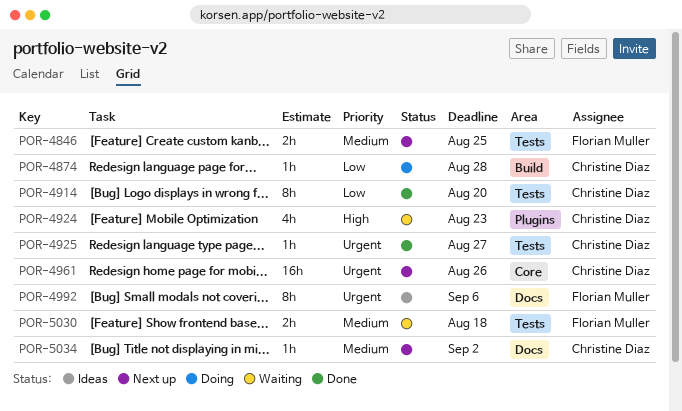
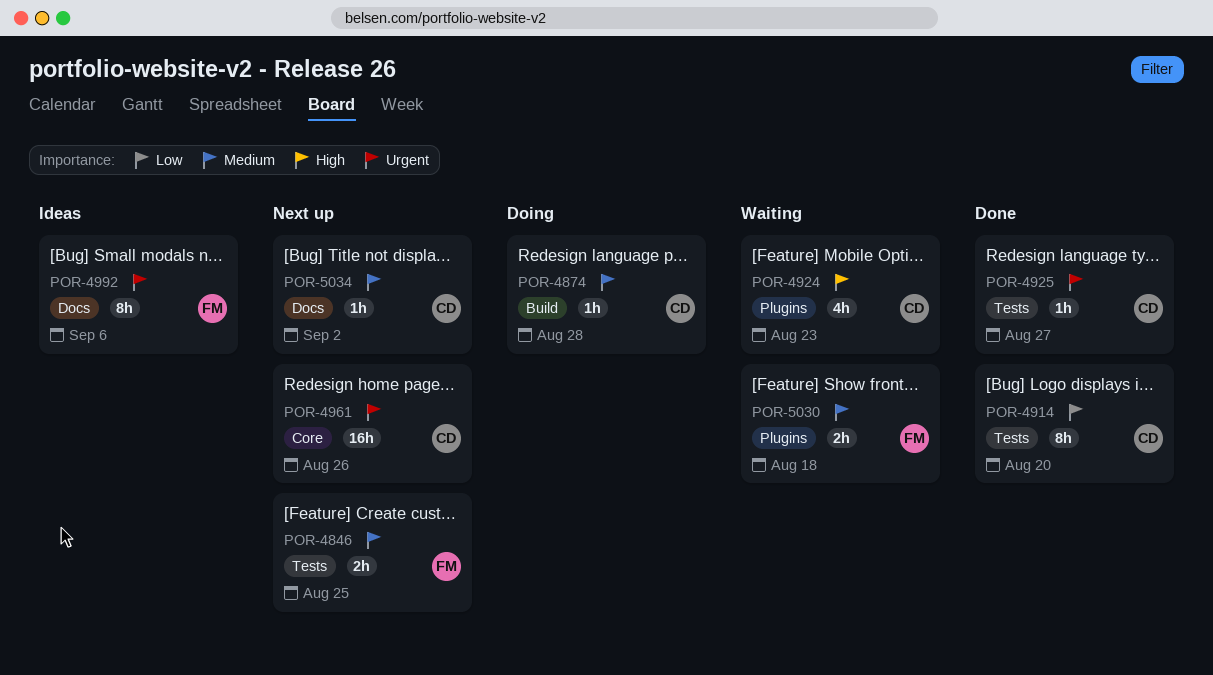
POR-4874, priority: Low -> Medium
POR-5030, label: Tests -> Plugins

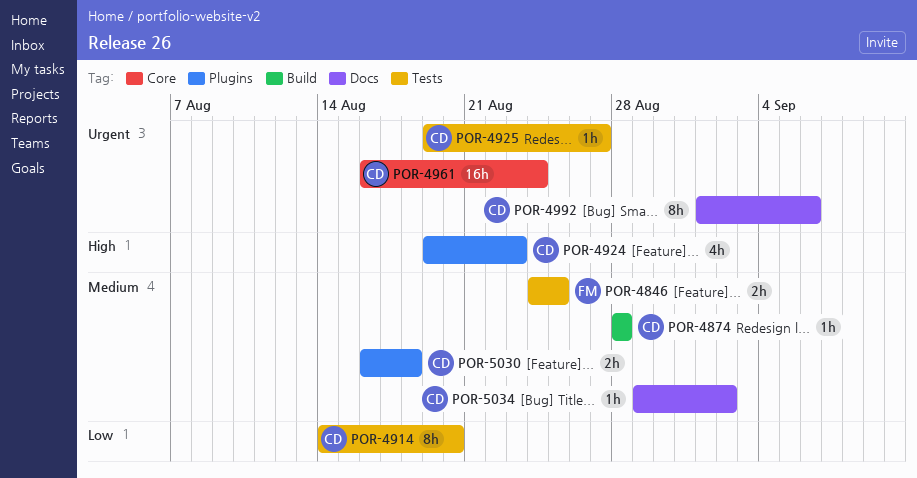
POR-4961, due: Aug 26 -> Aug 24
POR-4992, owner: FM -> CD
POR-5030, owner: FM -> CD

